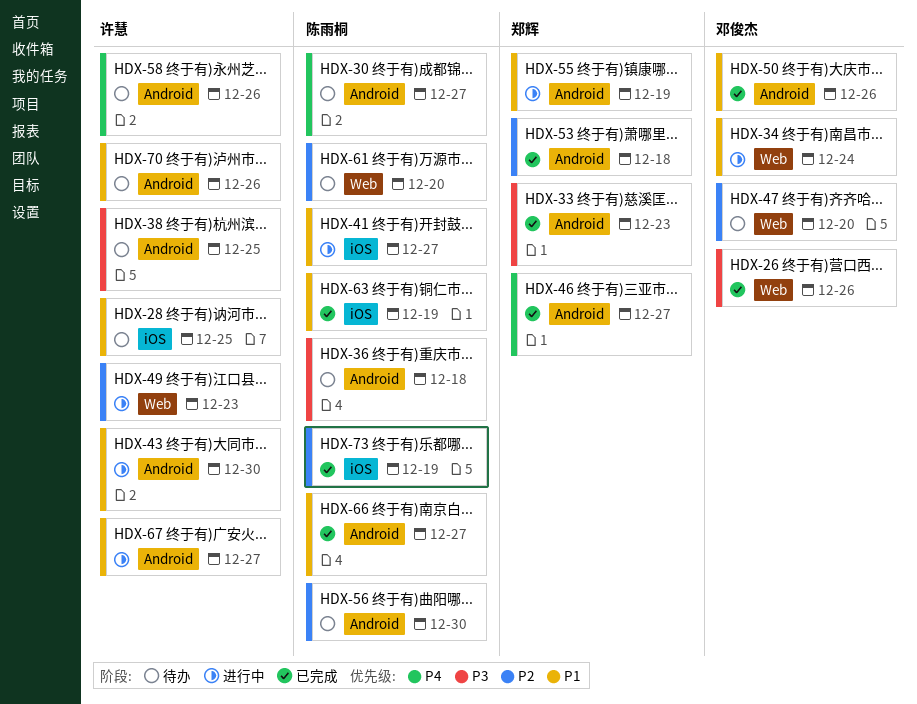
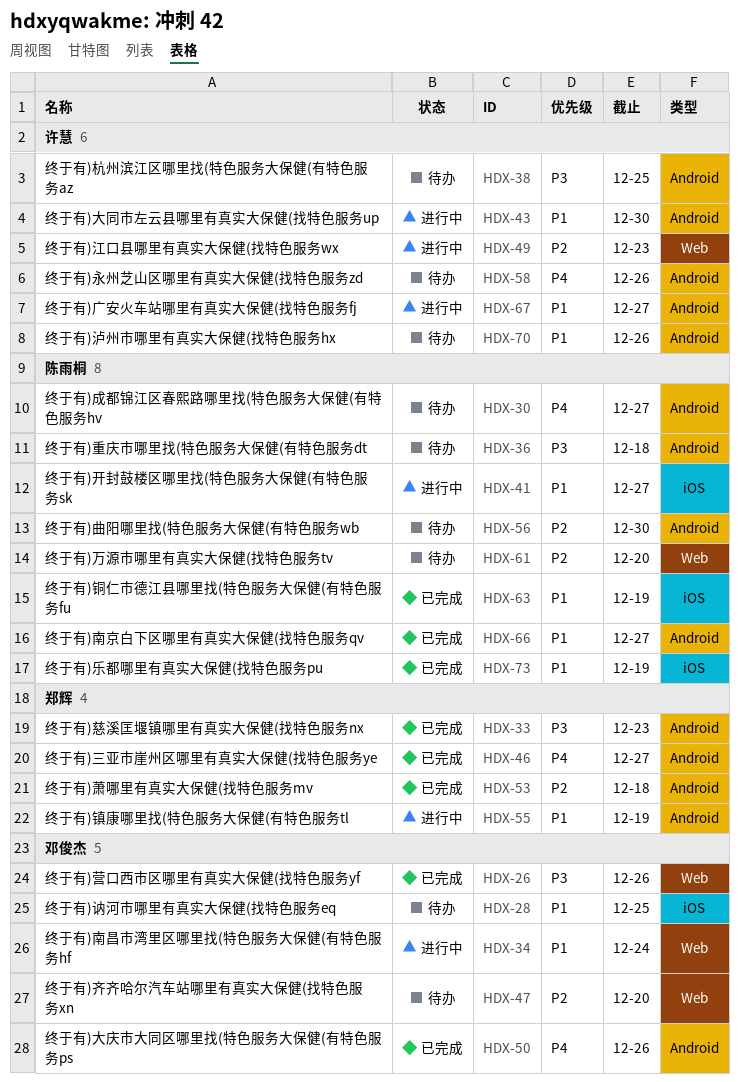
HDX-28, owner: 许慧 -> 邓俊杰
HDX-50, priority: P1 -> P4
HDX-73, priority: P2 -> P1

